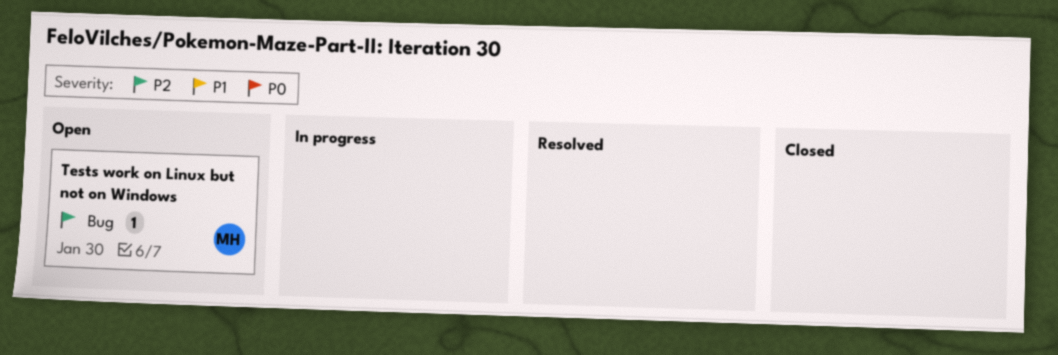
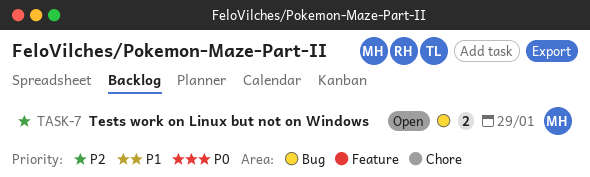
Tests work on Linux but not on Windows, estimate: 1 -> 2
Tests work on Linux but not on Windows, due: Jan 30 -> Jan 29

